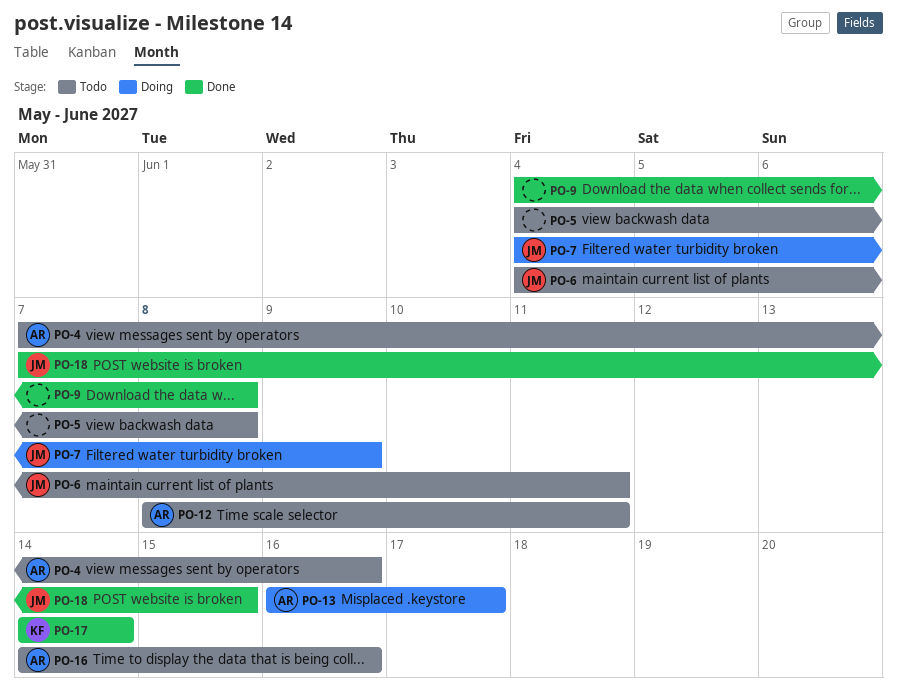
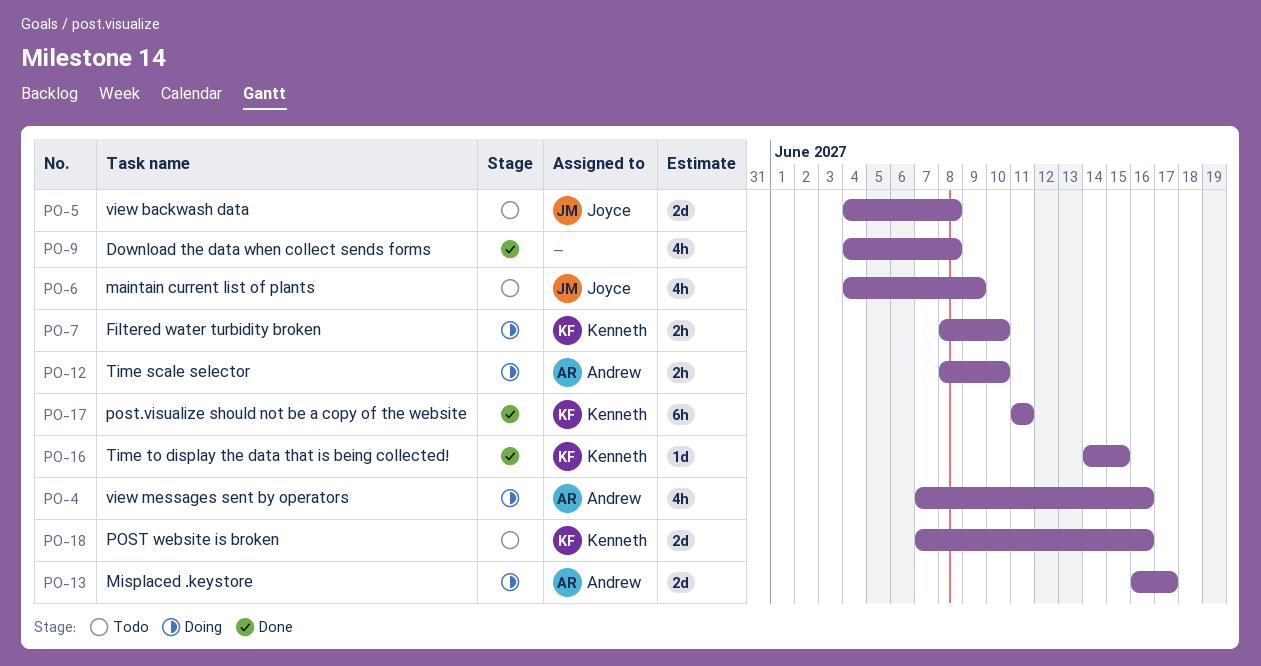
PO-4, status: Todo -> Doing
PO-5, owner: none -> Joyce
PO-6, due: Jun 11 -> Jun 9
PO-7, owner: Joyce -> Kenneth
PO-7, start: Jun 4 -> Jun 8
PO-7, due: Jun 9 -> Jun 10
PO-12, status: Todo -> Doing
PO-12, due: Jun 11 -> Jun 10
PO-16, status: Todo -> Done
PO-16, owner: Andrew -> Kenneth
PO-16, due: Jun 16 -> Jun 15
PO-17, start: Jun 14 -> Jun 11
PO-17, due: Jun 14 -> Jun 11
PO-18, status: Done -> Todo
PO-18, owner: Joyce -> Kenneth
PO-18, due: Jun 15 -> Jun 16

